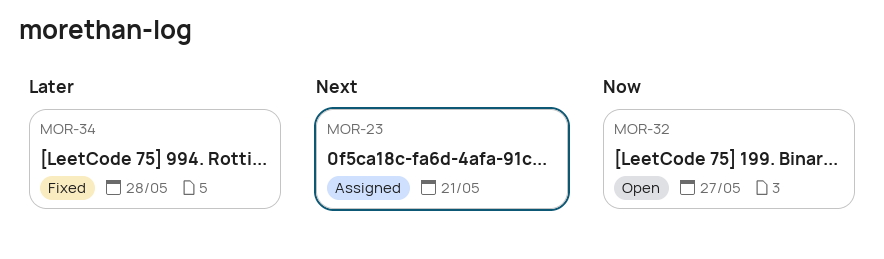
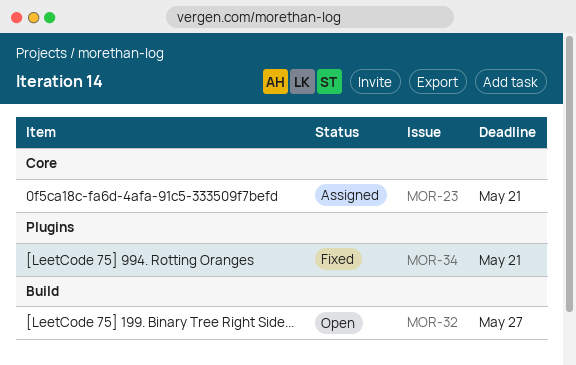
MOR-34, due: May 28 -> May 21

